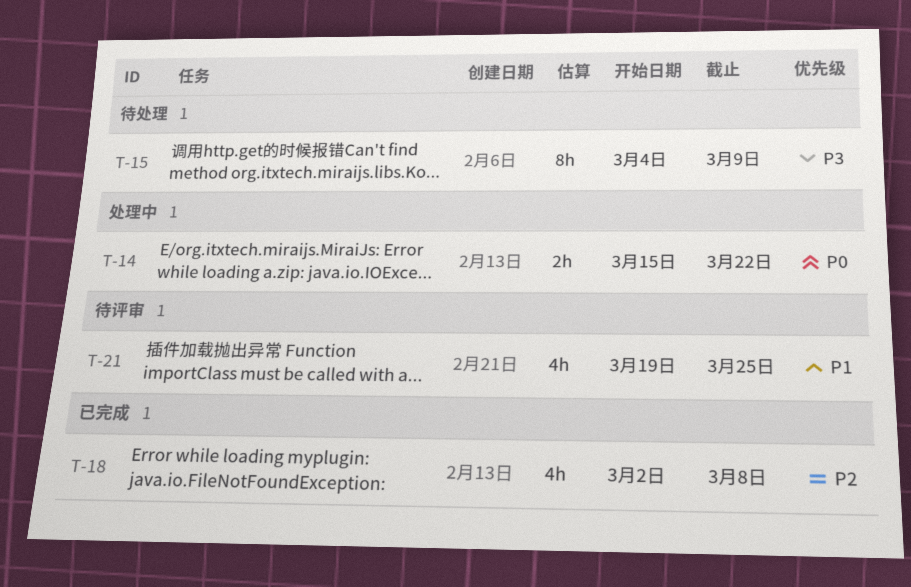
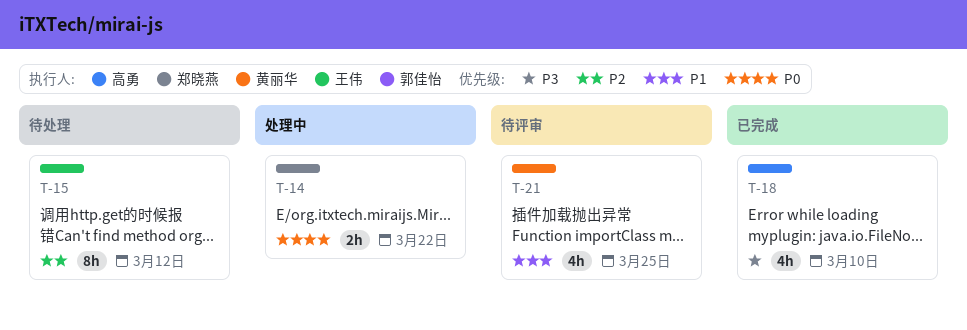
T-15, priority: P3 -> P2
T-15, due: Mar 9 -> Mar 12
T-18, priority: P2 -> P3
T-18, due: Mar 8 -> Mar 10

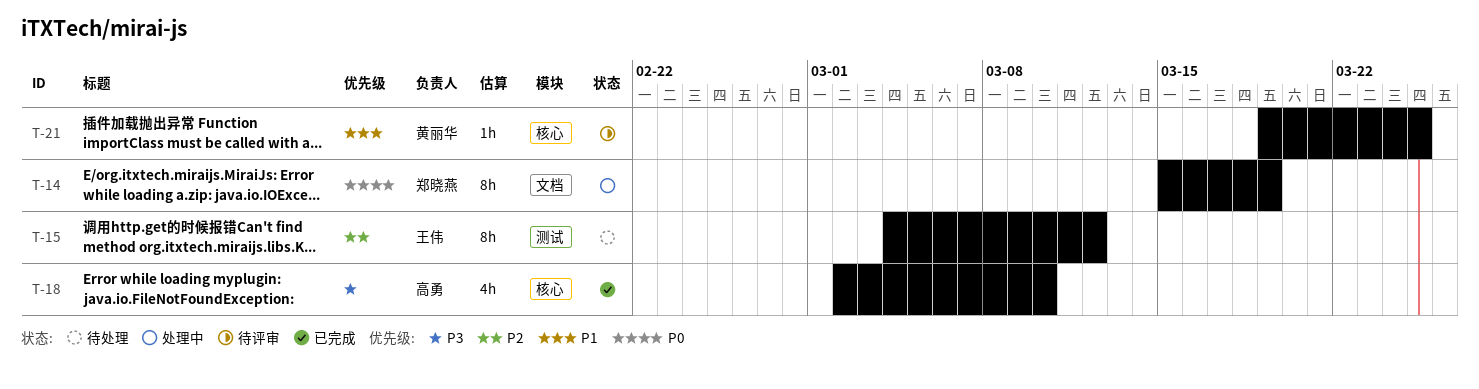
T-14, estimate: 2h -> 8h
T-14, due: Mar 22 -> Mar 19
T-21, estimate: 4h -> 1h

